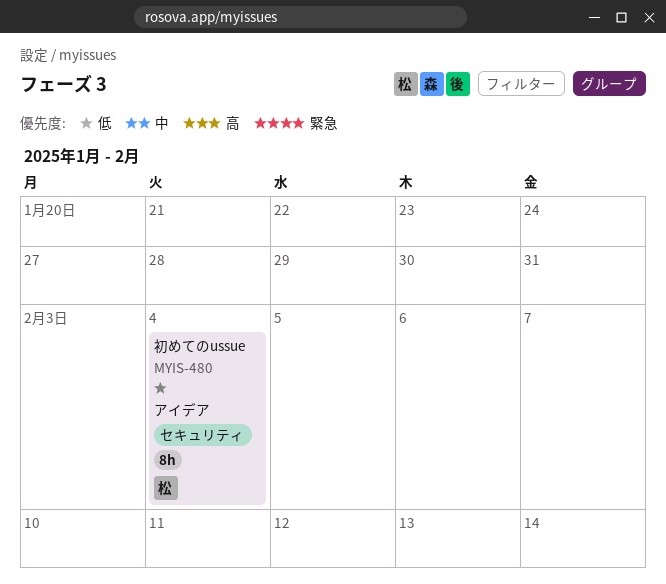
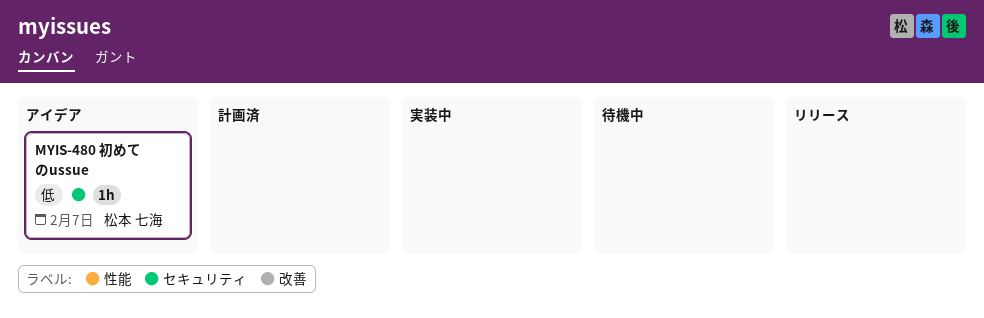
MYIS-480, estimate: 8h -> 1h
MYIS-480, due: Feb 4 -> Feb 7

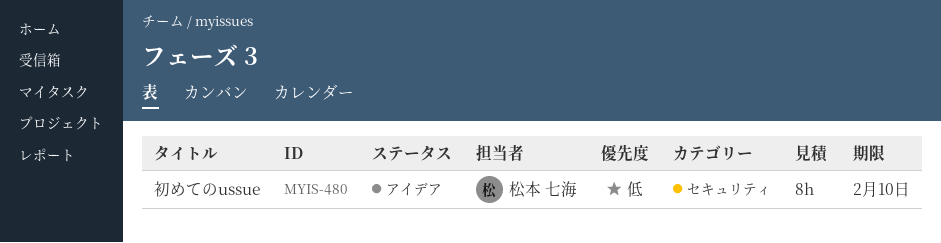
MYIS-480, estimate: 1h -> 8h
MYIS-480, due: Feb 7 -> Feb 10

